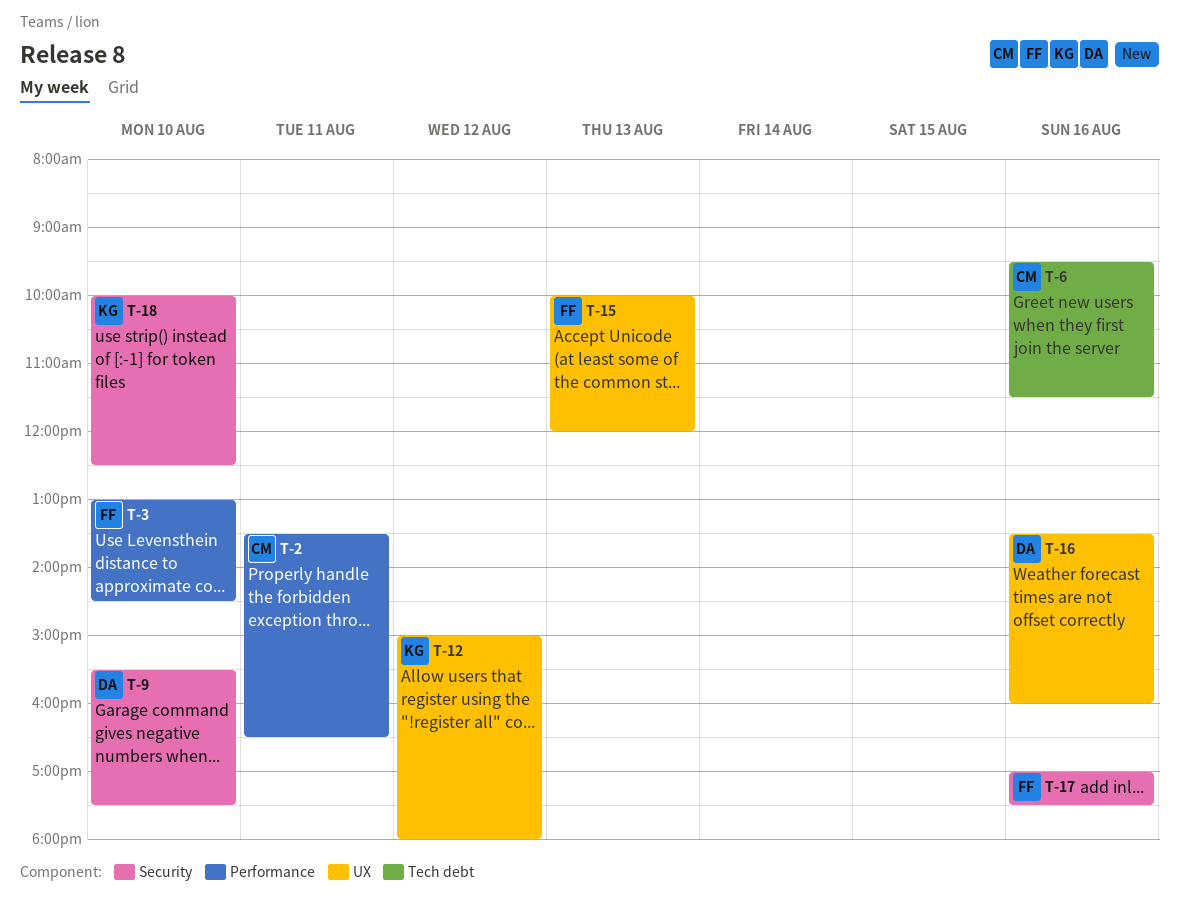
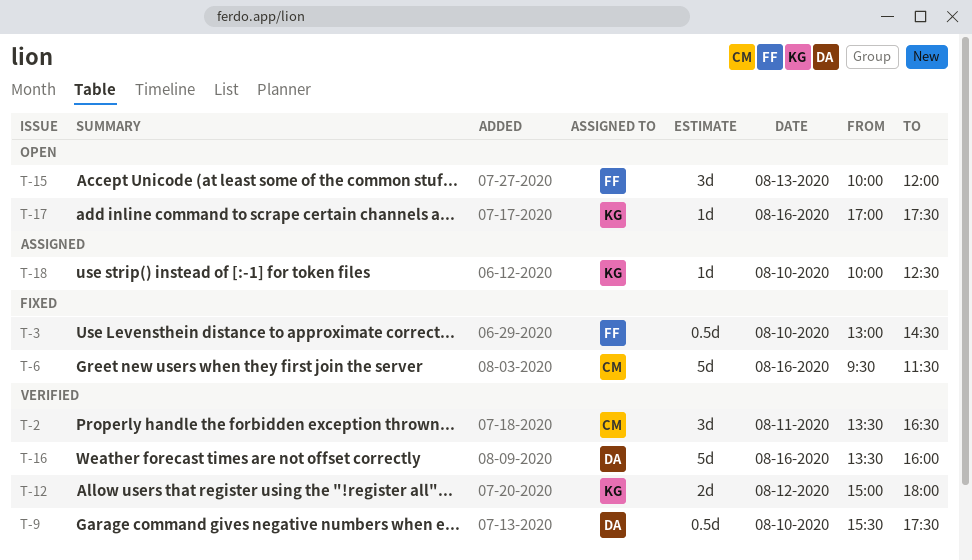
T-17, owner: FF -> KG

